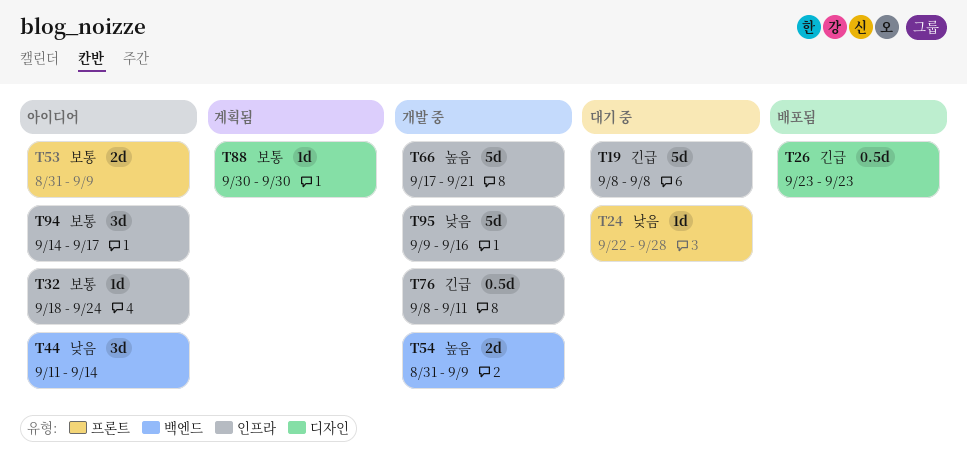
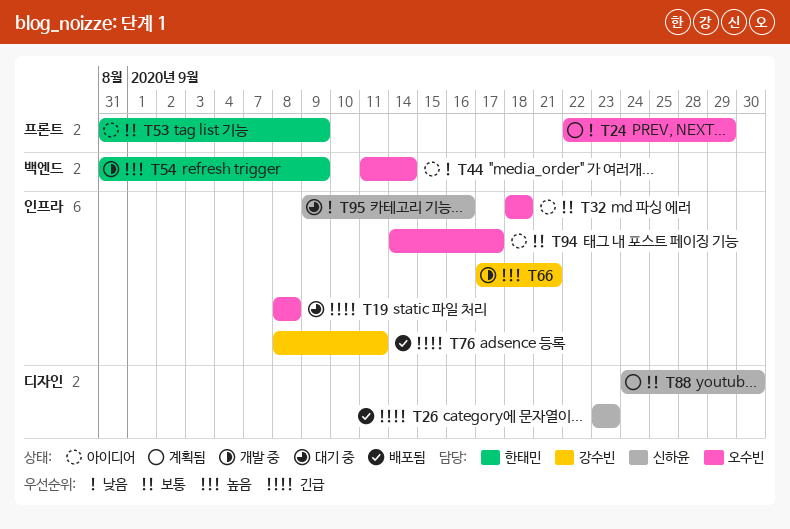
T24, status: 대기 중 -> 계획됨
T24, due: Sep 28 -> Sep 29
T32, due: Sep 24 -> Sep 18
T76, status: 개발 중 -> 배포됨
T88, start: Sep 30 -> Sep 24
T95, status: 개발 중 -> 대기 중

